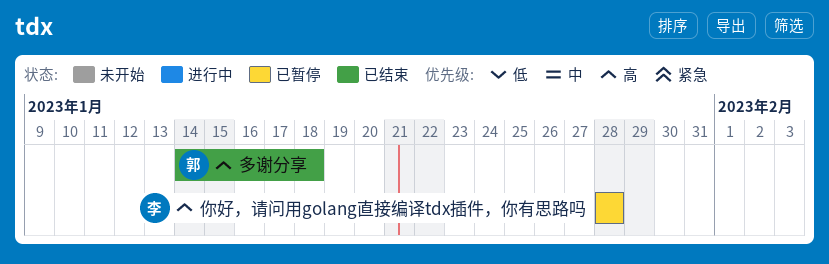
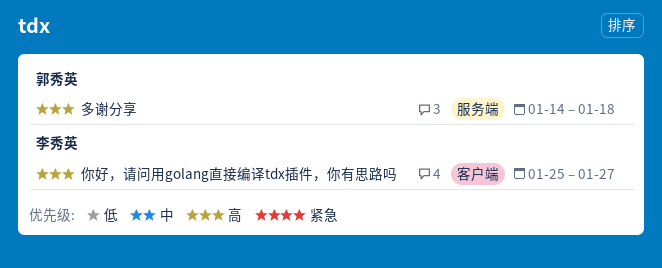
你好，请问用golang直接编译tdx插件，你有思路吗, start: Jan 28 -> Jan 25
你好，请问用golang直接编译tdx插件，你有思路吗, due: Jan 28 -> Jan 27

